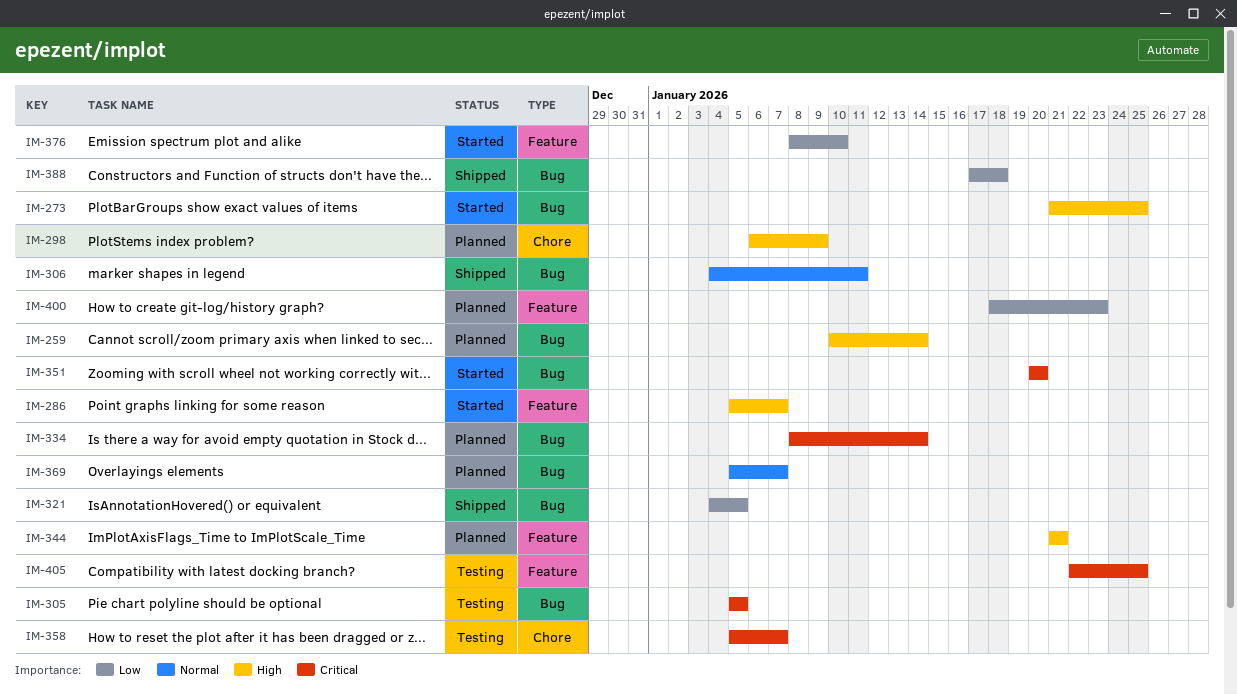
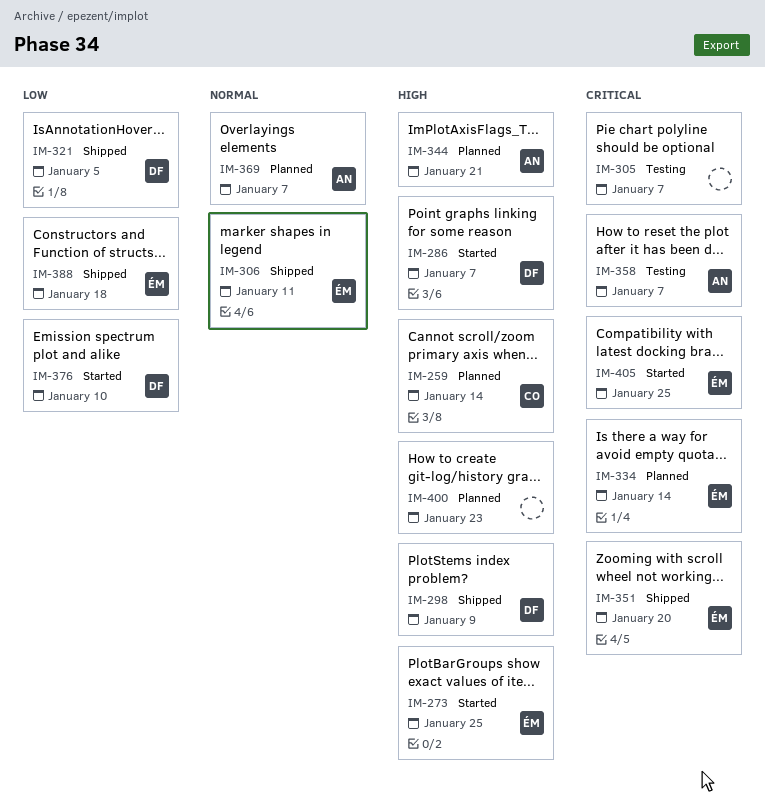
IM-298, status: Planned -> Shipped
IM-305, due: Jan 5 -> Jan 7
IM-351, status: Started -> Shipped
IM-400, priority: Low -> High
IM-405, status: Testing -> Started

